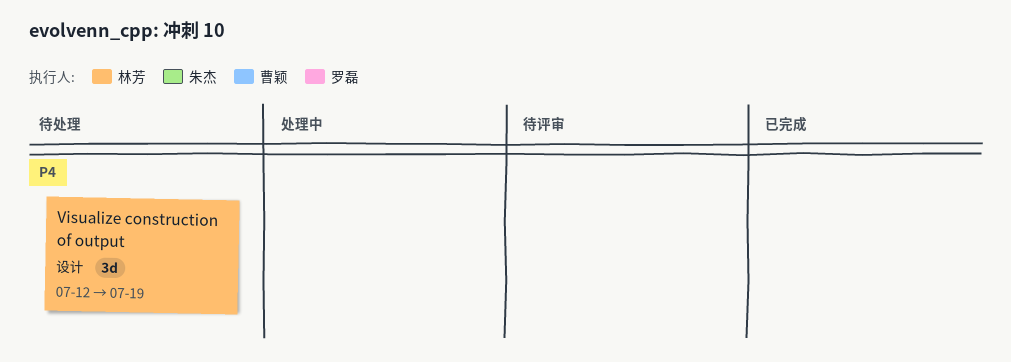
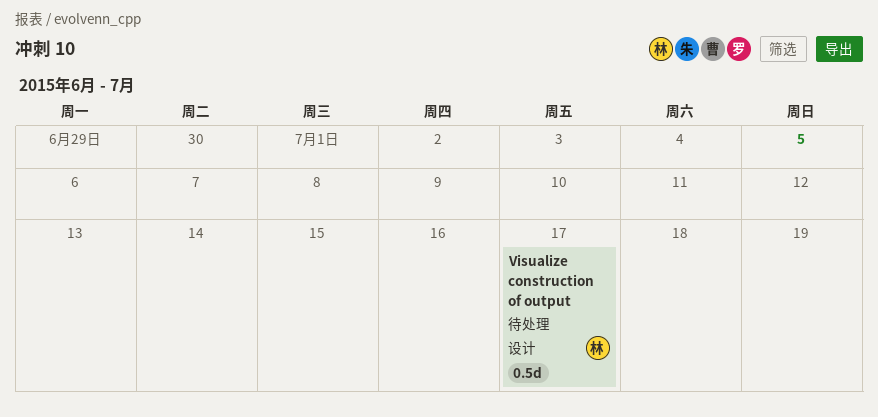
Visualize construction of output, estimate: 3d -> 0.5d
Visualize construction of output, due: Jul 19 -> Jul 17

